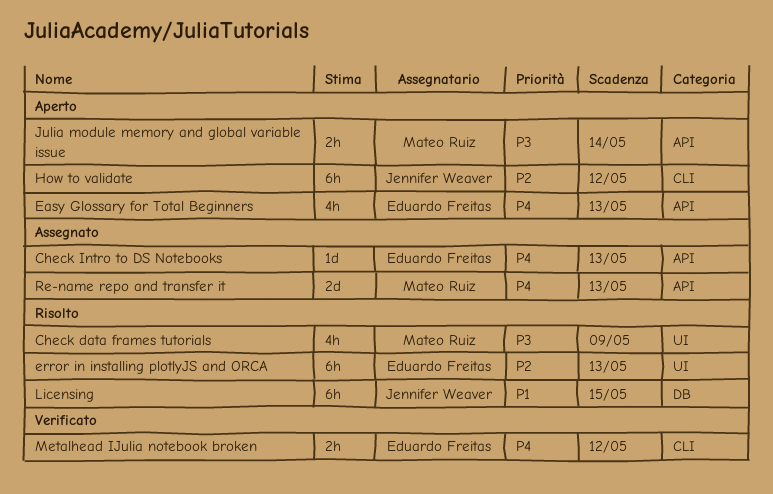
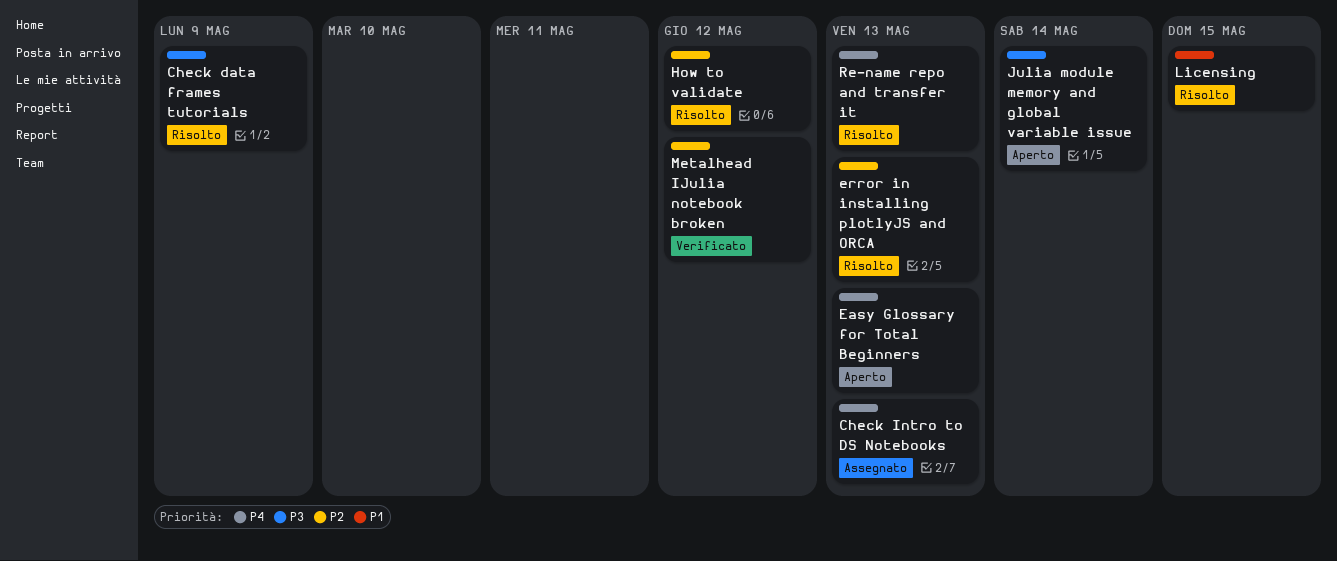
How to validate, status: Aperto -> Risolto
Metalhead IJulia notebook broken, priority: P4 -> P2
Re-name repo and transfer it, status: Assegnato -> Risolto

